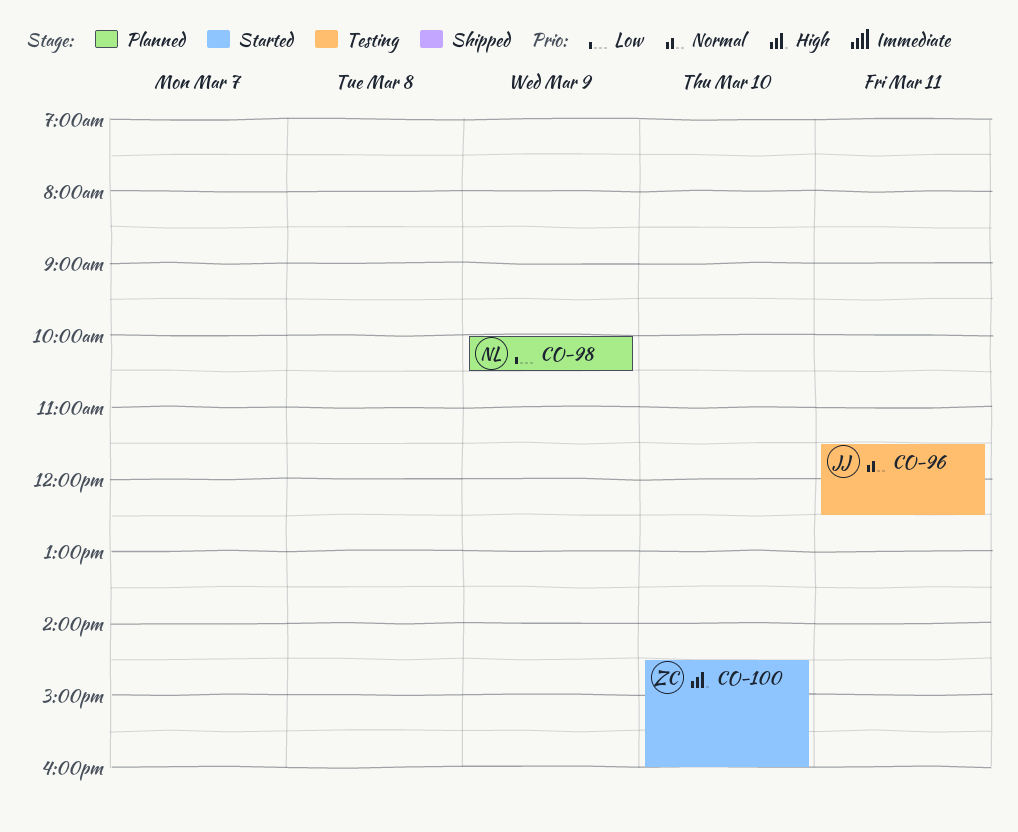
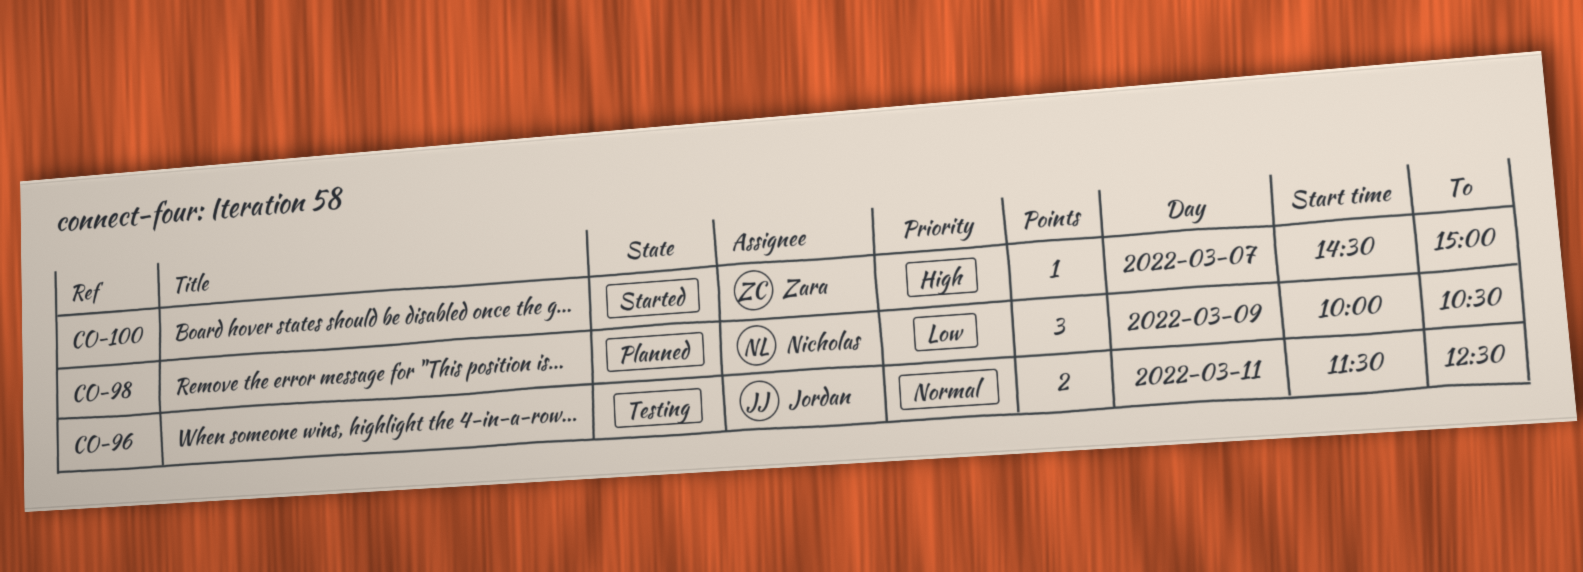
CO-100, day: Mar 10 -> Mar 7
CO-100, ends: 16:00 -> 15:00

